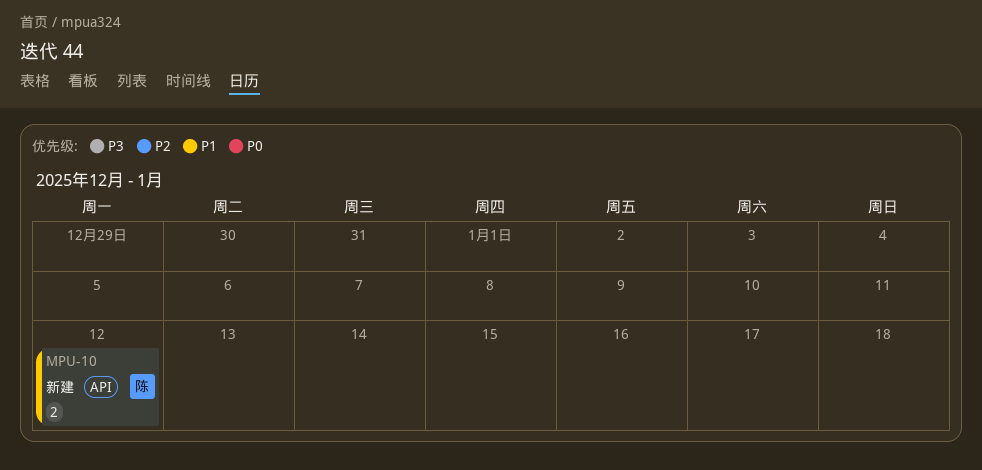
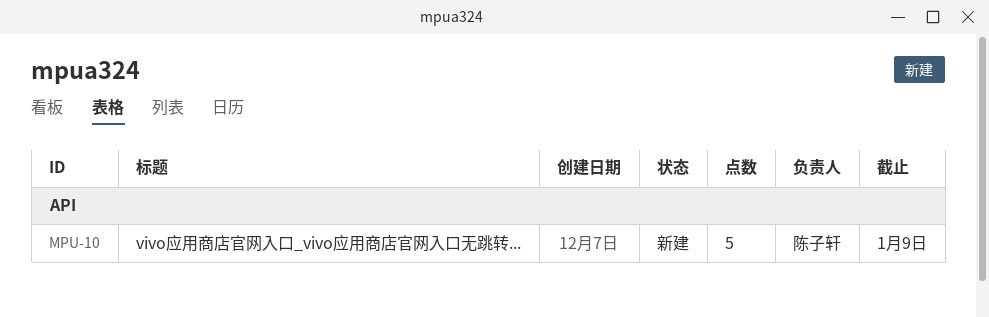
MPU-10, estimate: 2 -> 5
MPU-10, due: Jan 12 -> Jan 9

